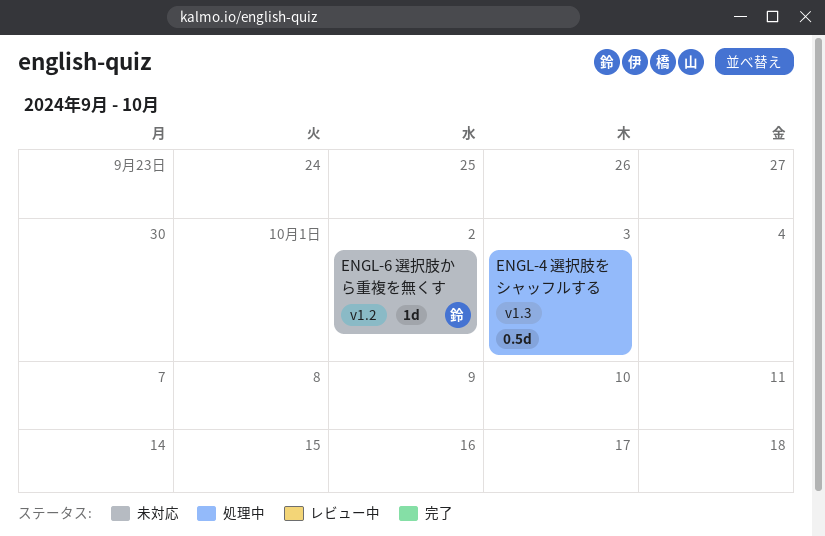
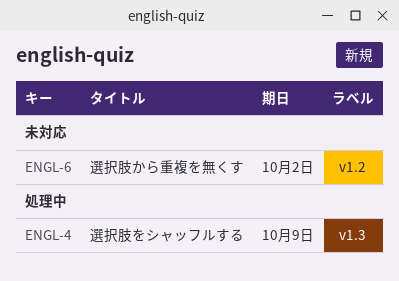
ENGL-4, due: Oct 3 -> Oct 9

